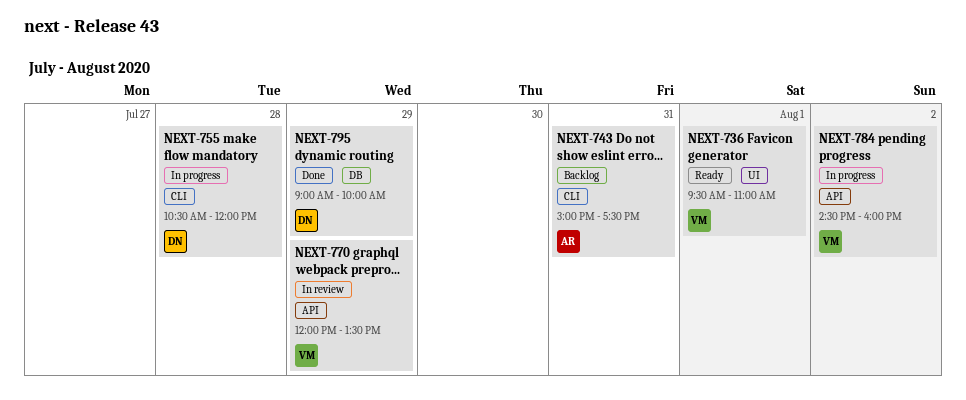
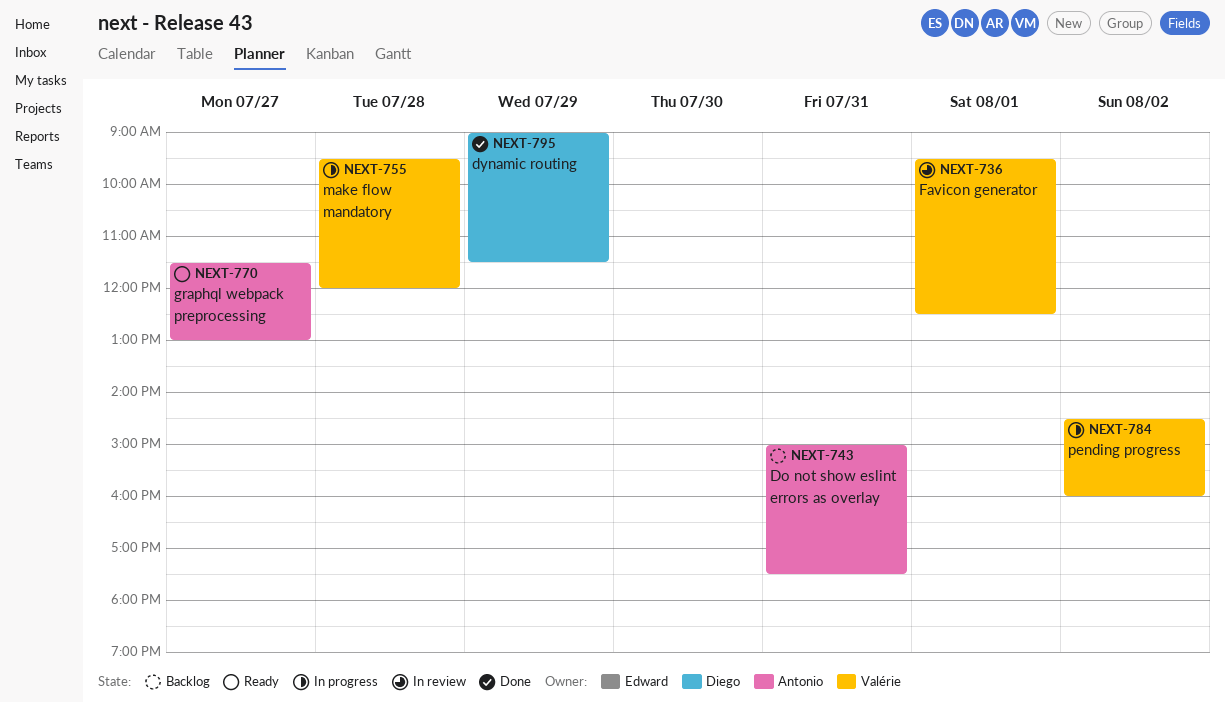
NEXT-736, status: Ready -> In review
NEXT-736, ends: 11:00 -> 12:30
NEXT-755, owner: Diego -> Valérie
NEXT-755, begins: 10:30 -> 09:30
NEXT-770, status: In review -> Ready
NEXT-770, owner: Valérie -> Antonio
NEXT-770, day: Jul 29 -> Jul 27
NEXT-770, begins: 12:00 -> 11:30
NEXT-770, ends: 13:30 -> 13:00
NEXT-795, ends: 10:00 -> 11:30

